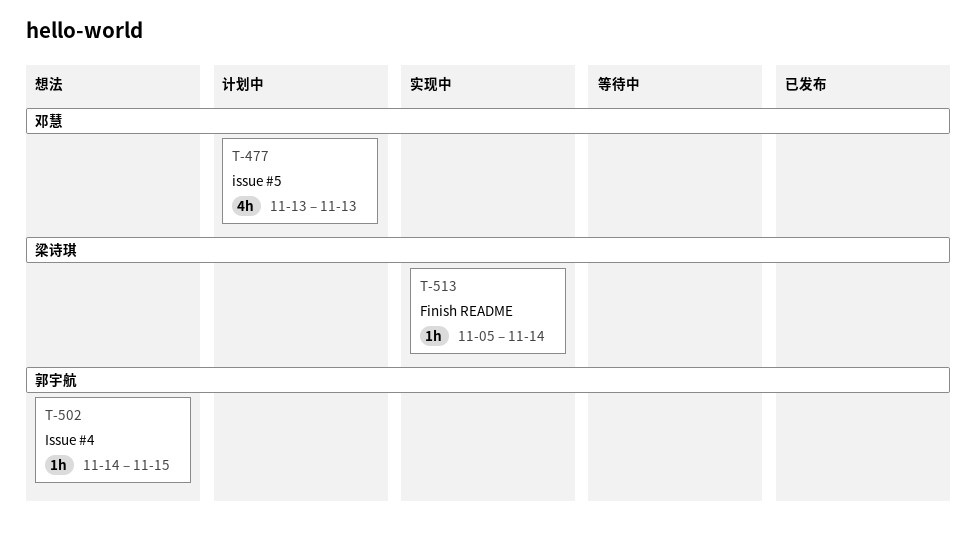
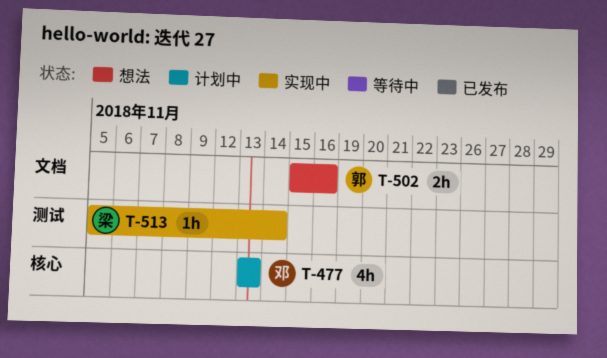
T-502, estimate: 1h -> 2h
T-502, start: Nov 14 -> Nov 15
T-502, due: Nov 15 -> Nov 16

